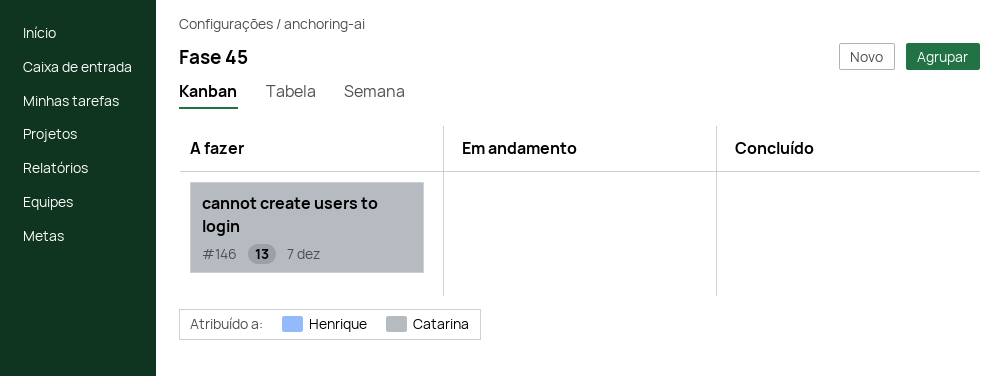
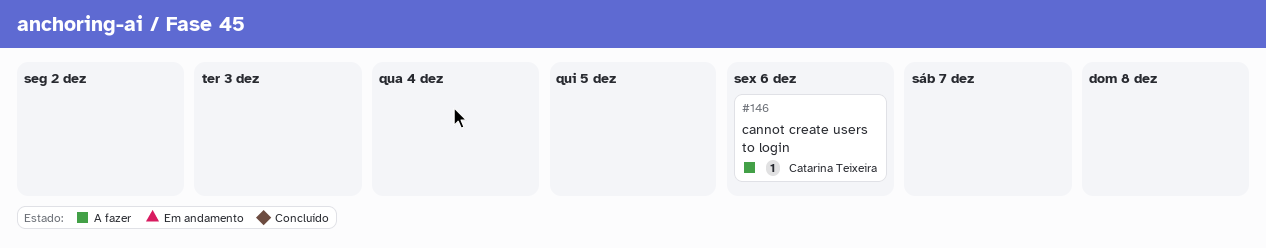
#146, estimate: 13 -> 1
#146, due: Dec 7 -> Dec 6

